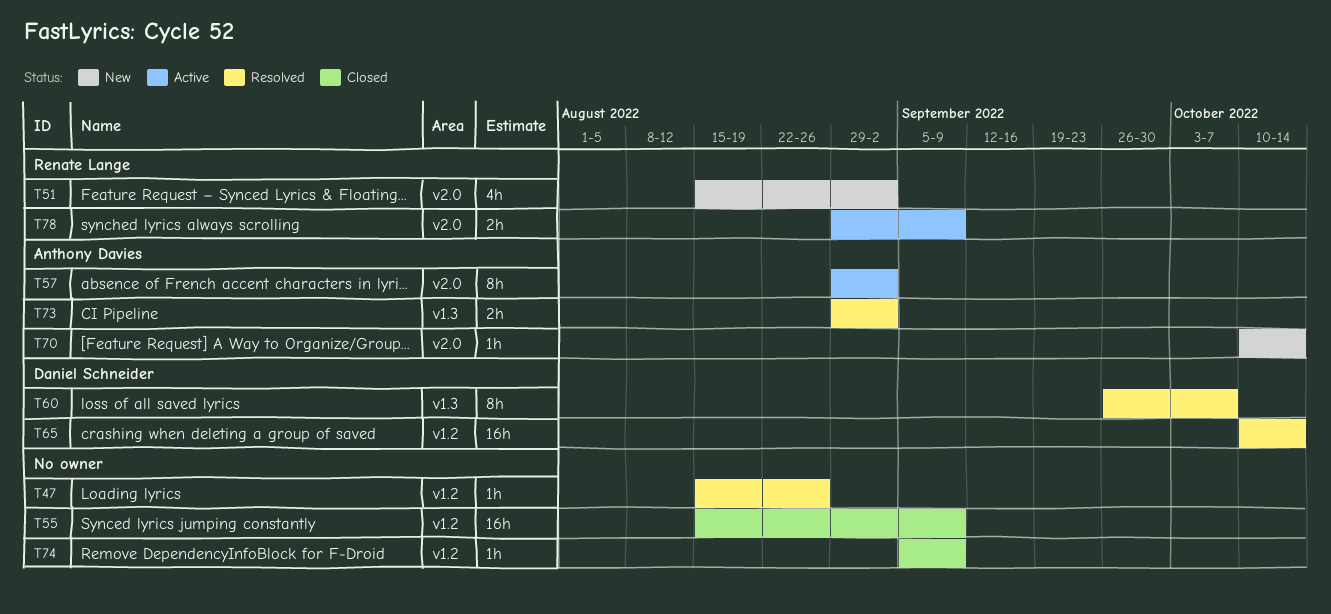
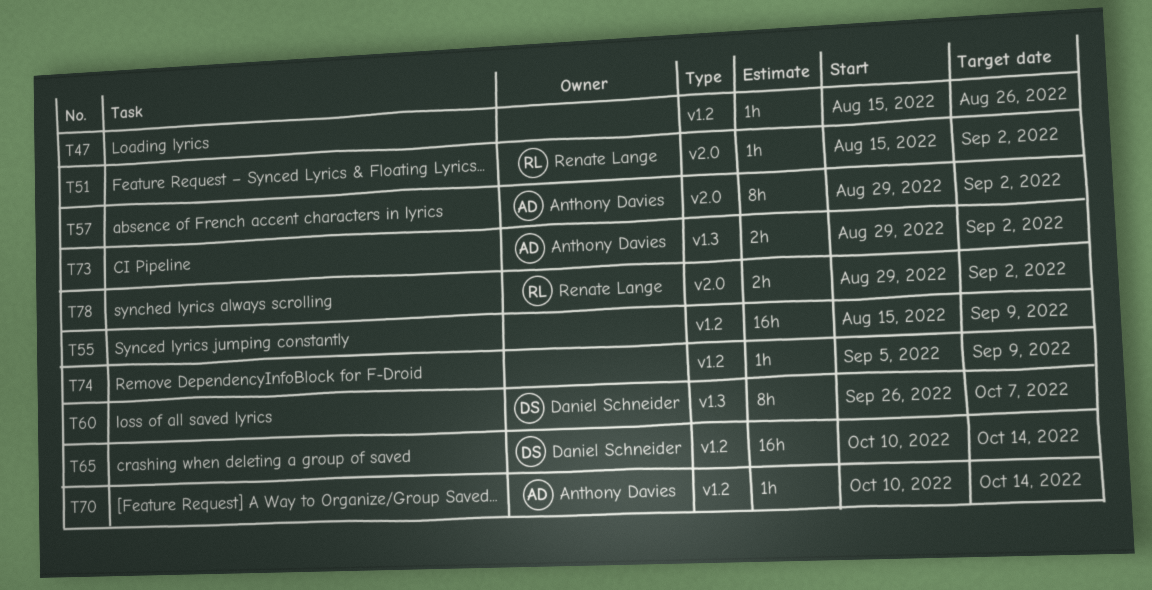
T51, estimate: 4h -> 1h
T70, label: v2.0 -> v1.2
T78, due: Sep 9 -> Sep 2

